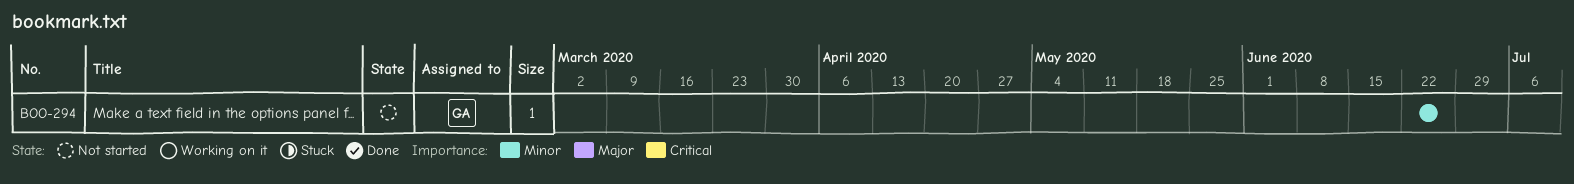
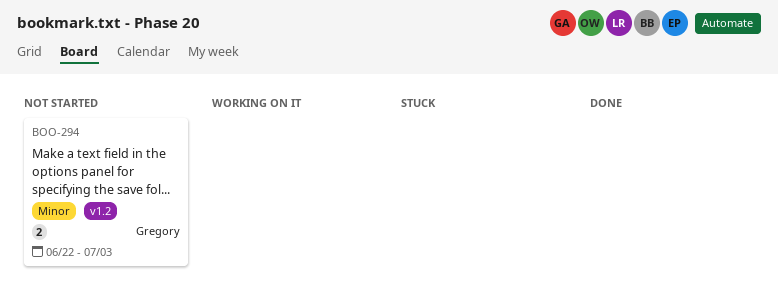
BOO-294, estimate: 1 -> 2
BOO-294, due: Jun 26 -> Jul 3

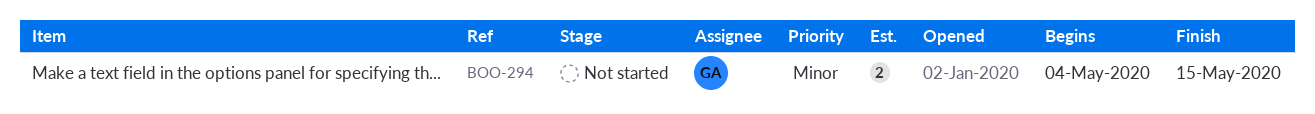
BOO-294, start: Jun 22 -> May 4
BOO-294, due: Jul 3 -> May 15

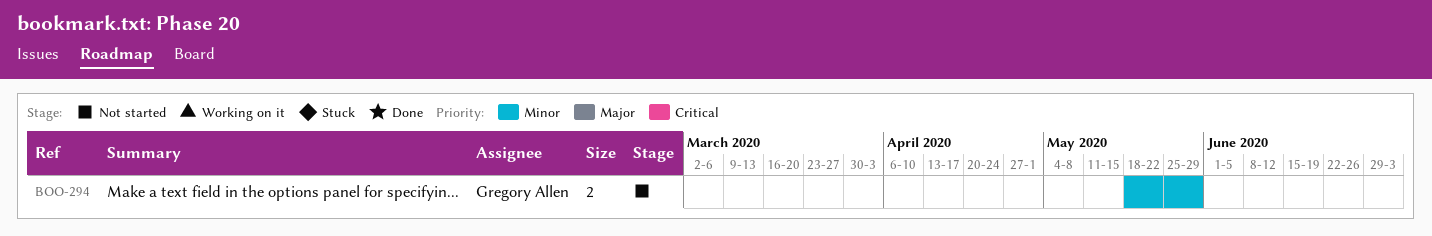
BOO-294, start: May 4 -> May 18
BOO-294, due: May 15 -> May 29

